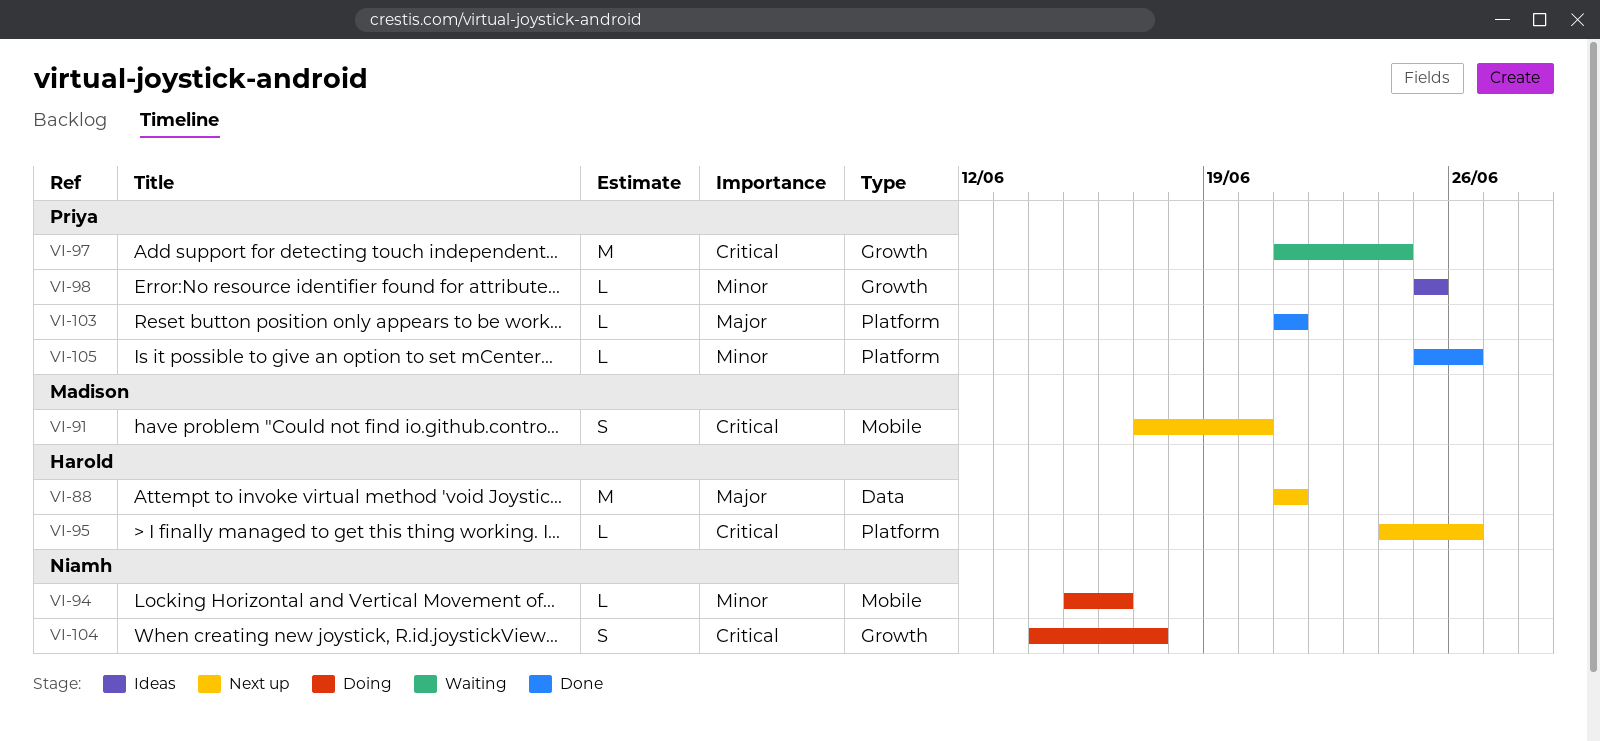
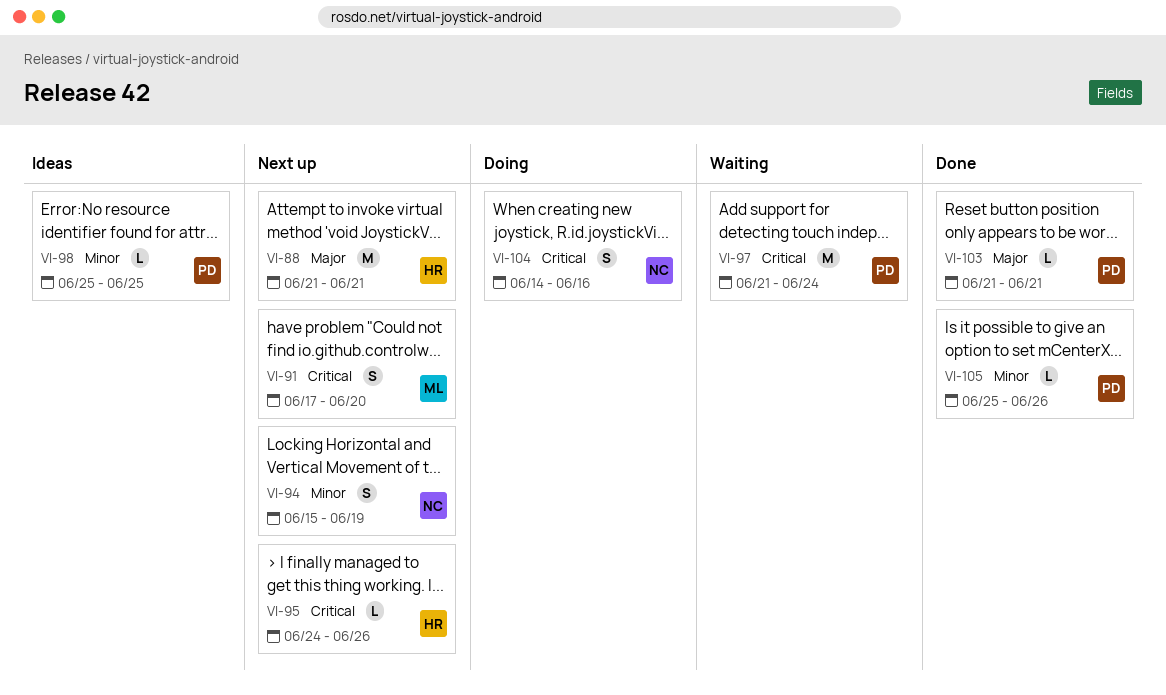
VI-94, status: Doing -> Next up
VI-94, estimate: L -> S
VI-94, due: Jun 16 -> Jun 19
VI-104, due: Jun 17 -> Jun 16

